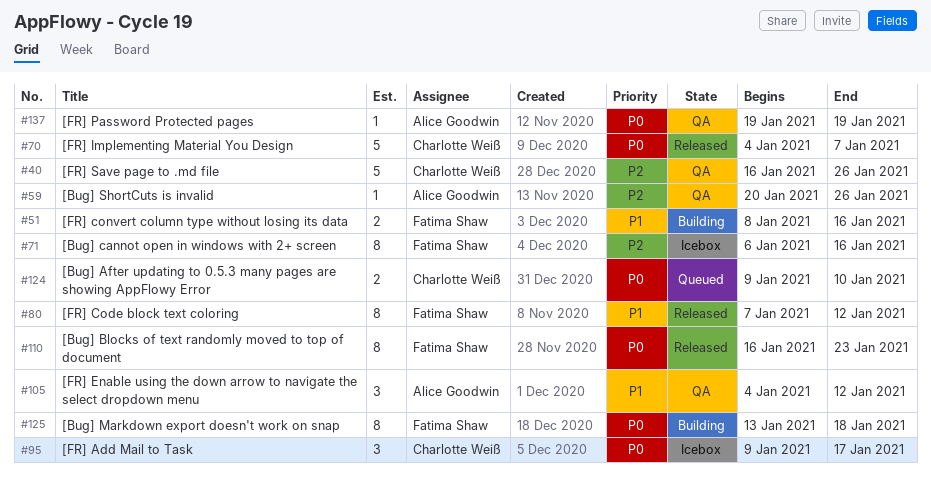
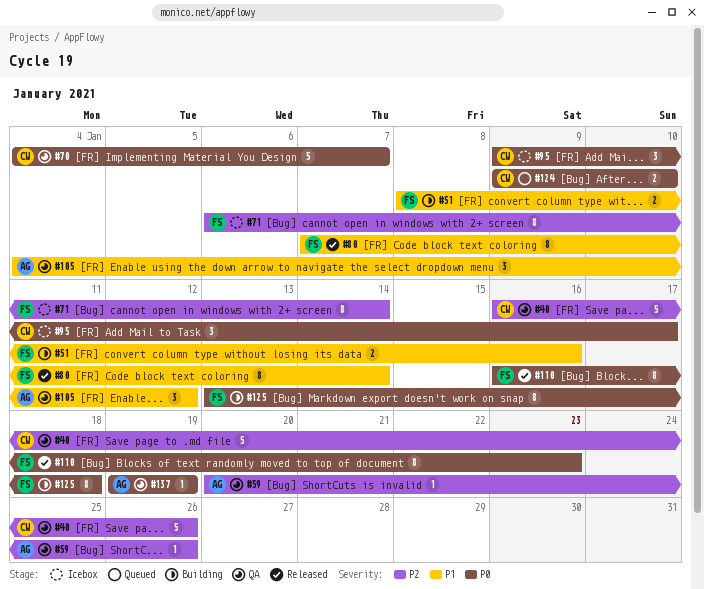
#70, status: Released -> QA
#71, due: Jan 16 -> Jan 14
#80, due: Jan 12 -> Jan 14

